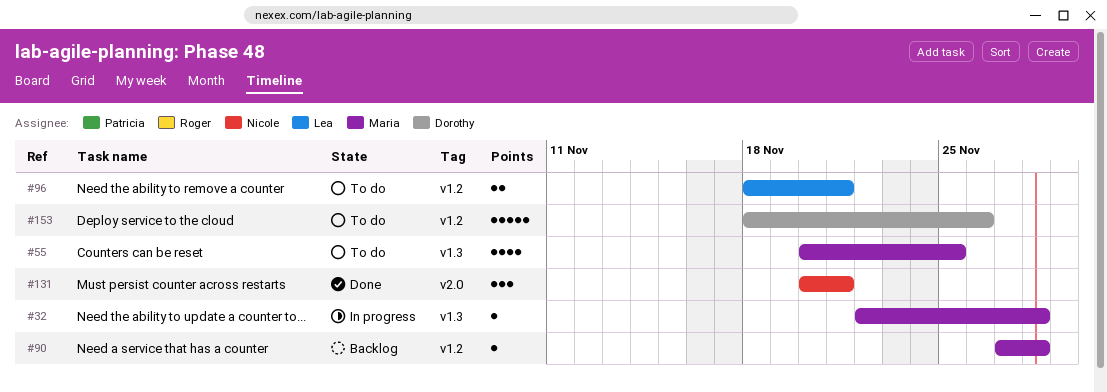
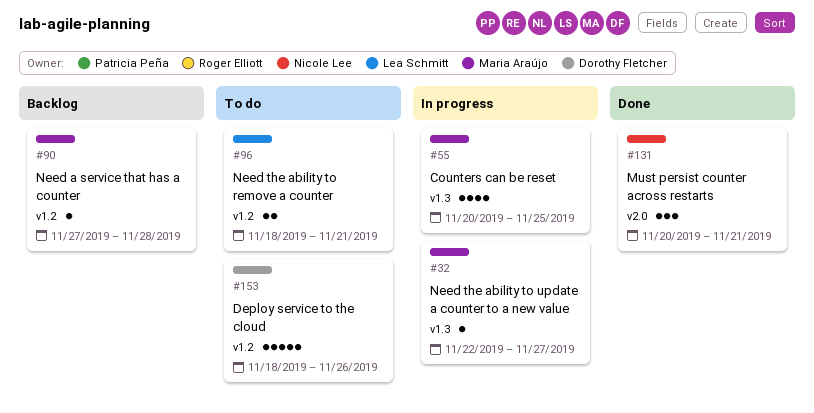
#32, due: Nov 28 -> Nov 27
#55, status: To do -> In progress

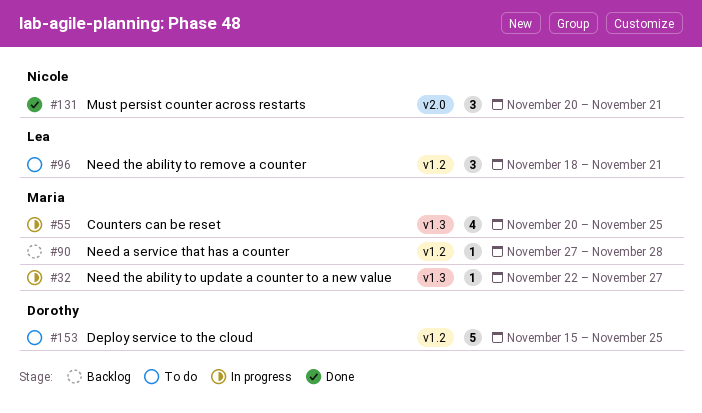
#96, estimate: 2 -> 3
#153, start: Nov 18 -> Nov 15
#153, due: Nov 26 -> Nov 25

